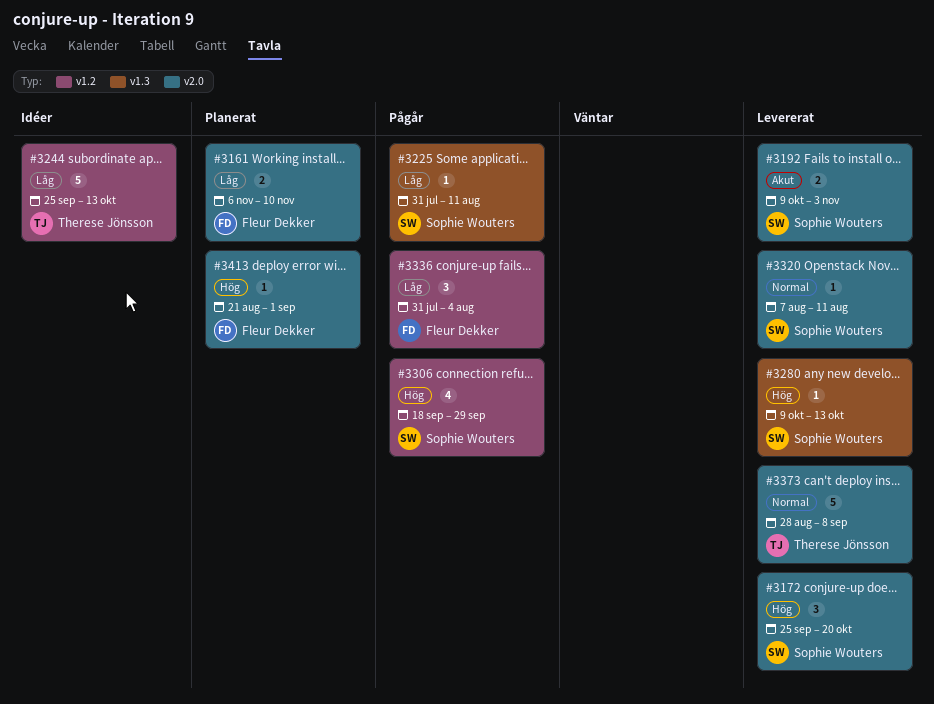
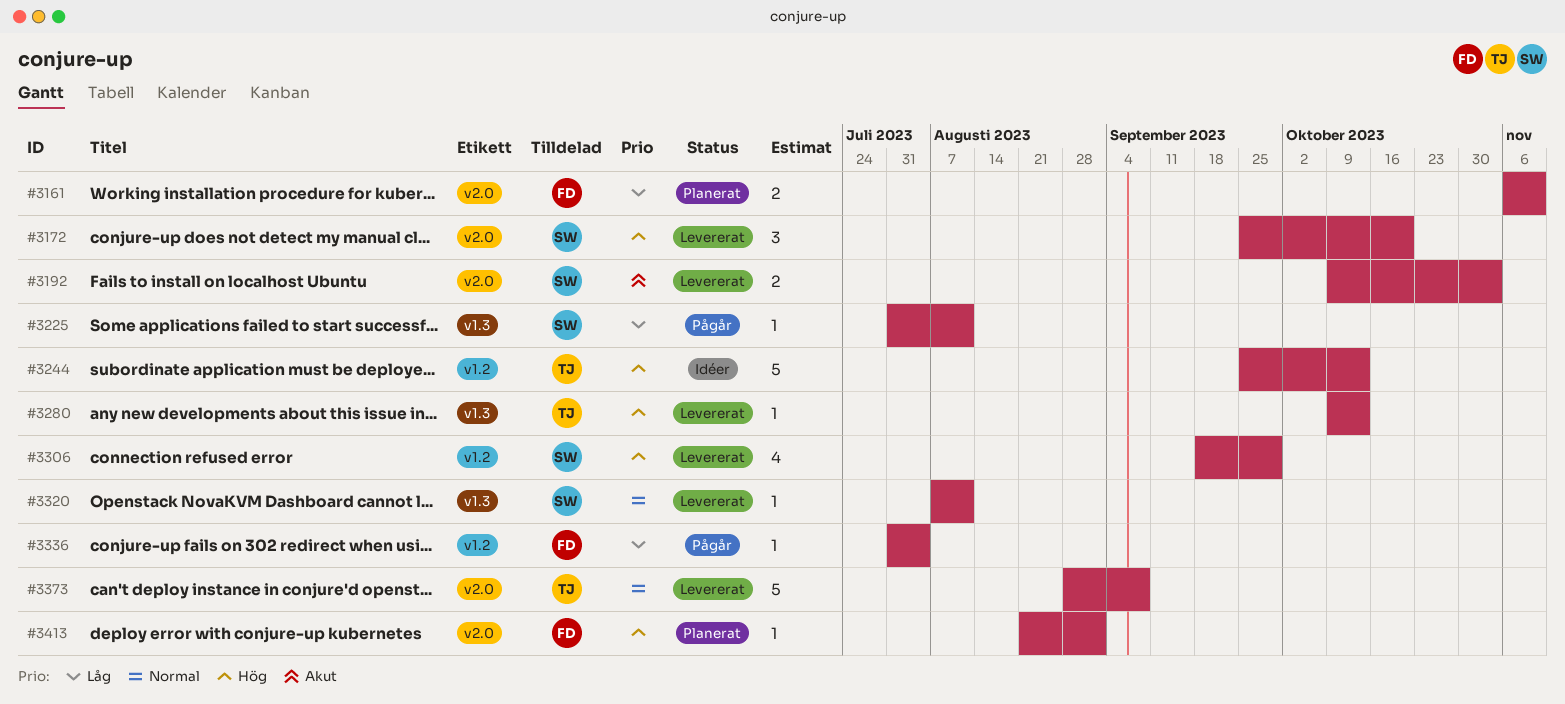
#3244, priority: Låg -> Hög
#3280, owner: Sophie Wouters -> Therese Jönsson
#3306, status: Pågår -> Levererat
#3320, label: v2.0 -> v1.3
#3336, estimate: 3 -> 1

